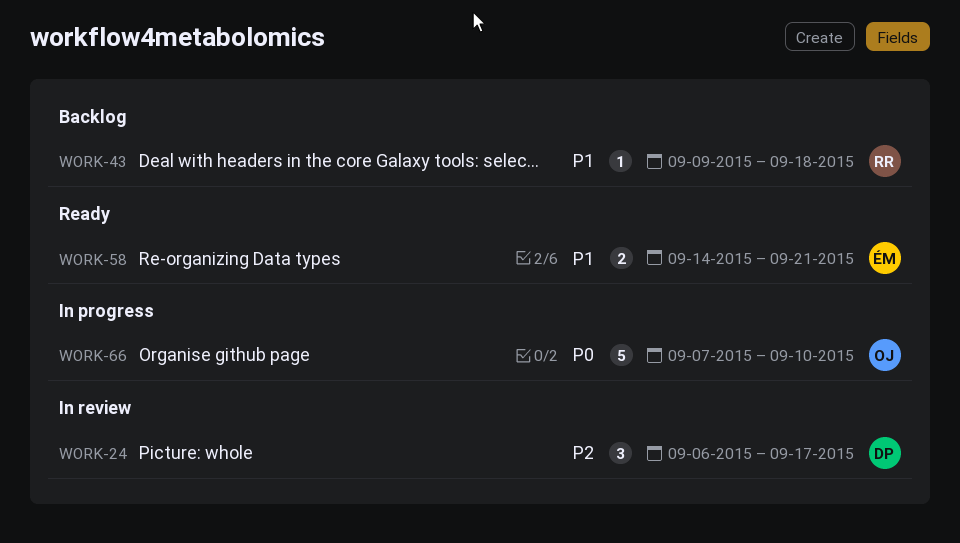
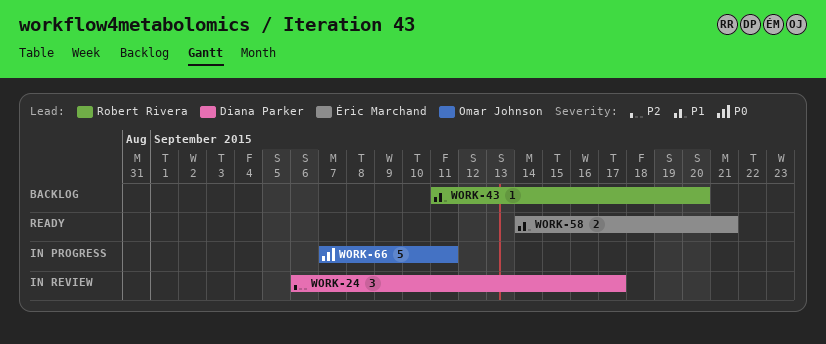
WORK-43, start: Sep 9 -> Sep 11
WORK-43, due: Sep 18 -> Sep 20
WORK-66, due: Sep 10 -> Sep 11

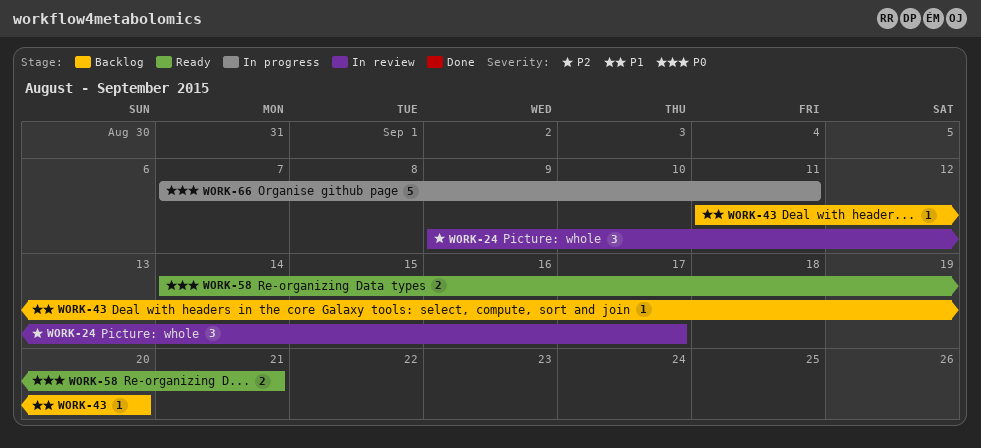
WORK-24, start: Sep 6 -> Sep 9
WORK-58, priority: P1 -> P0

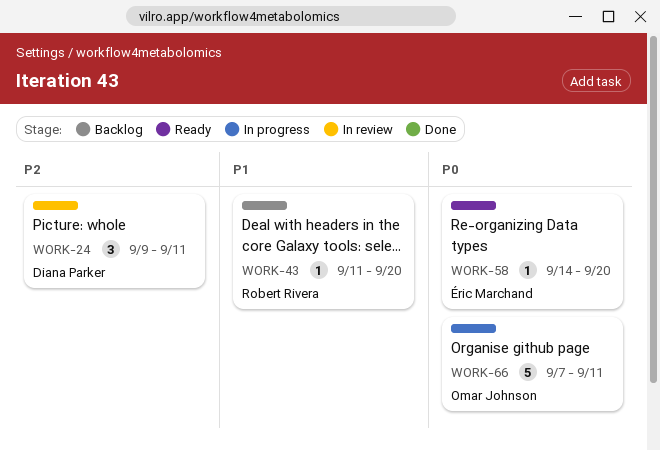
WORK-24, due: Sep 17 -> Sep 11
WORK-58, estimate: 2 -> 1
WORK-58, due: Sep 21 -> Sep 20

